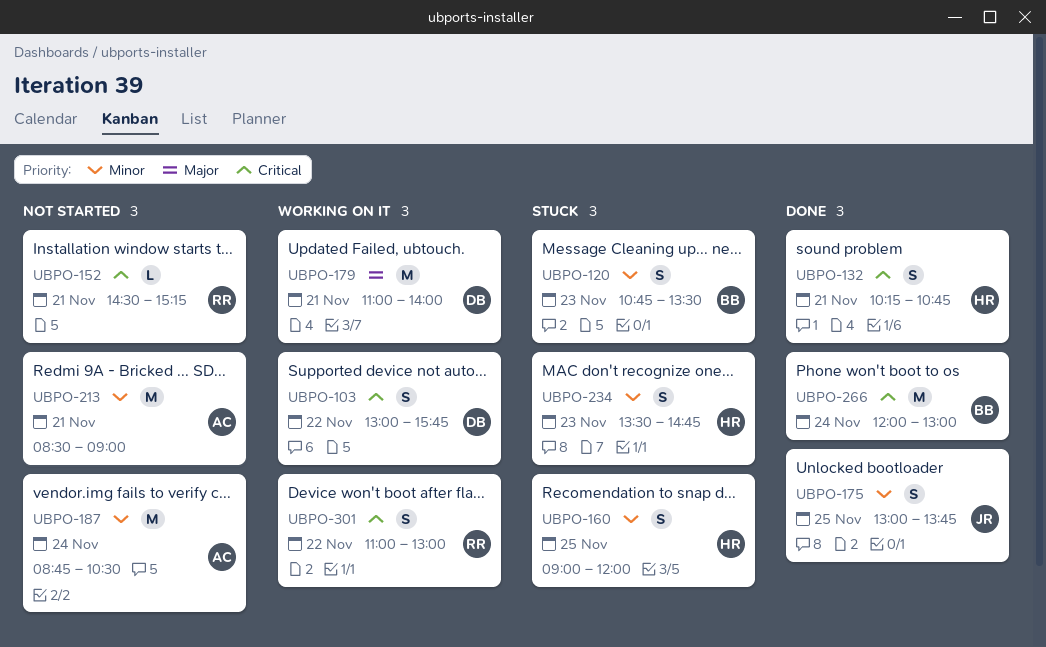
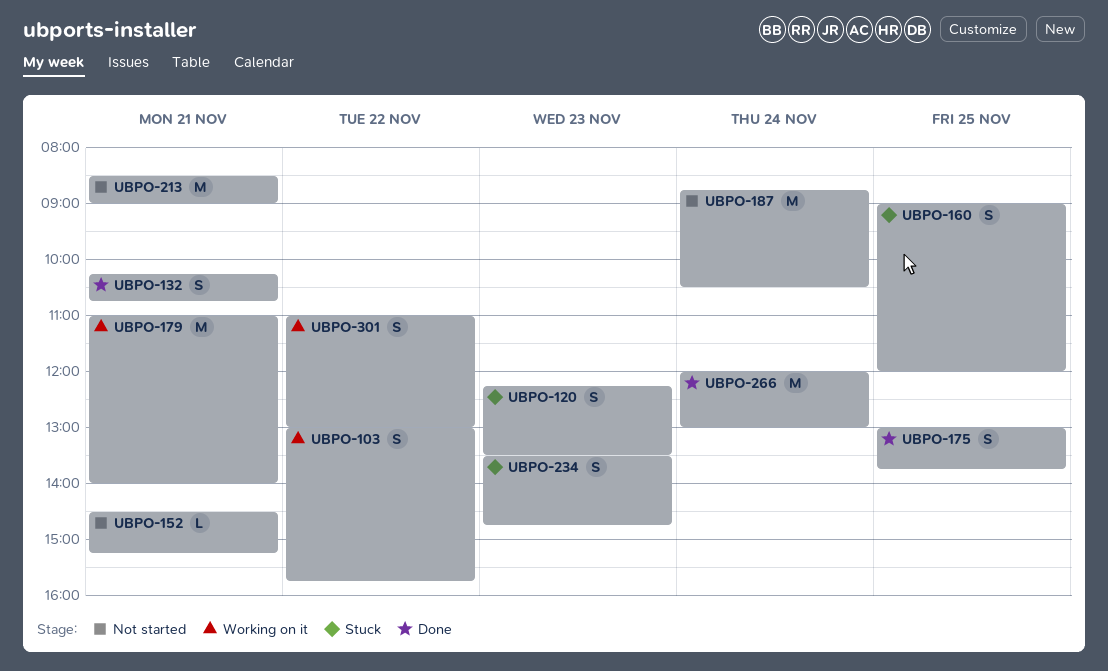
UBPO-120, begins: 10:45 -> 12:15

